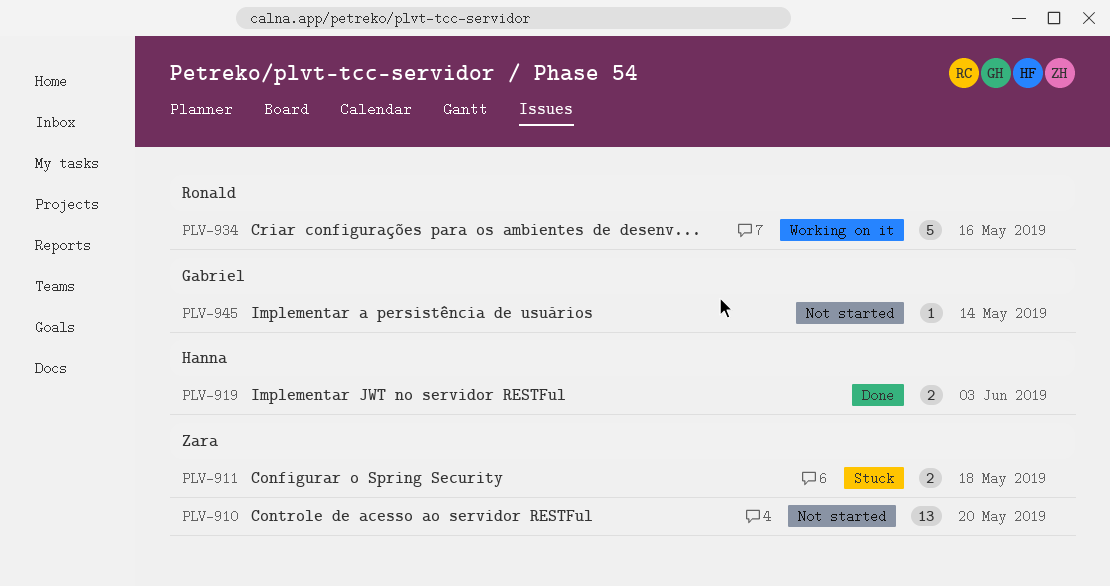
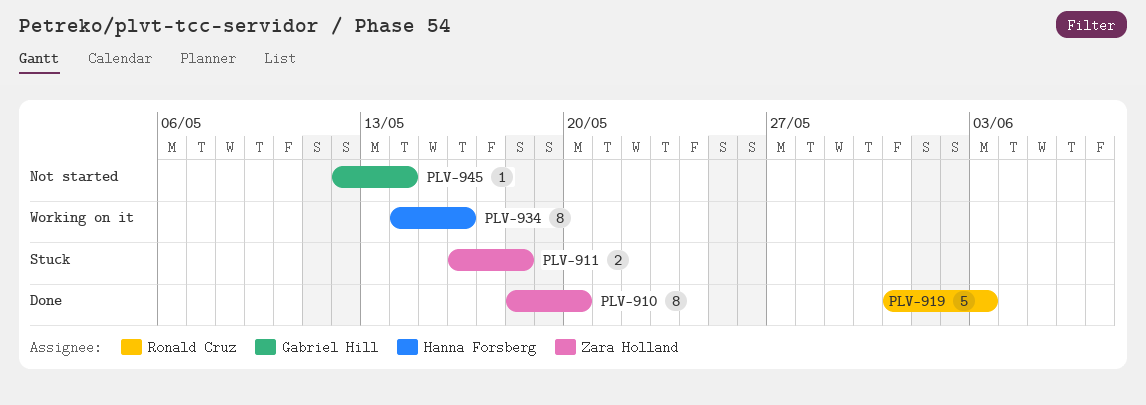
PLV-910, status: Not started -> Done
PLV-910, estimate: 13 -> 8
PLV-919, owner: Hanna Forsberg -> Ronald Cruz
PLV-919, estimate: 2 -> 5
PLV-934, owner: Ronald Cruz -> Hanna Forsberg
PLV-934, estimate: 5 -> 8

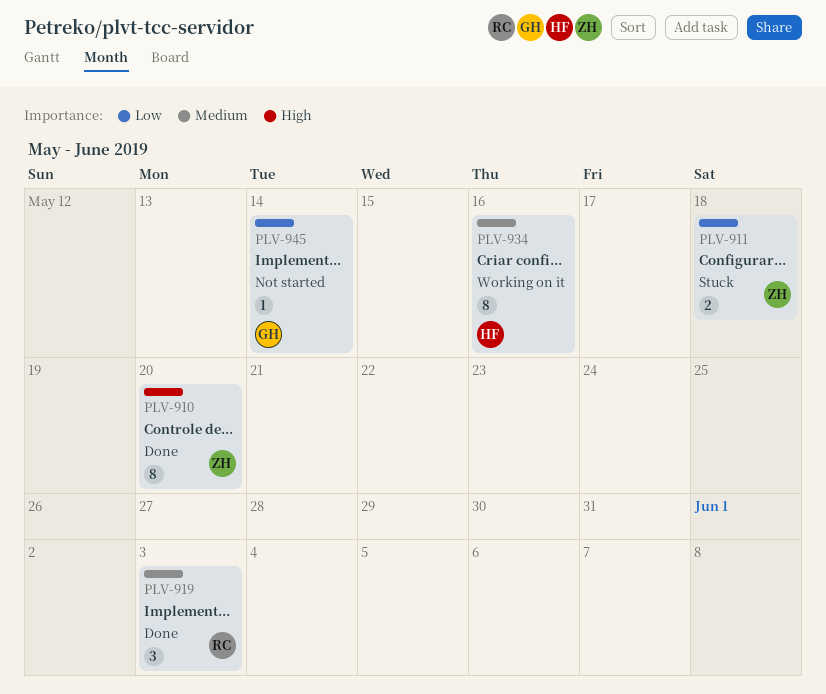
PLV-919, estimate: 5 -> 3

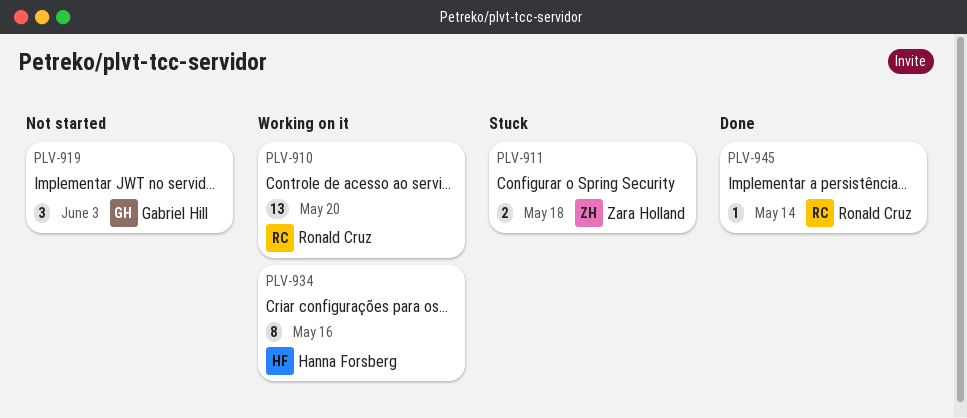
PLV-910, status: Done -> Working on it
PLV-910, owner: Zara Holland -> Ronald Cruz
PLV-910, estimate: 8 -> 13
PLV-919, status: Done -> Not started
PLV-919, owner: Ronald Cruz -> Gabriel Hill
PLV-945, status: Not started -> Done
PLV-945, owner: Gabriel Hill -> Ronald Cruz

